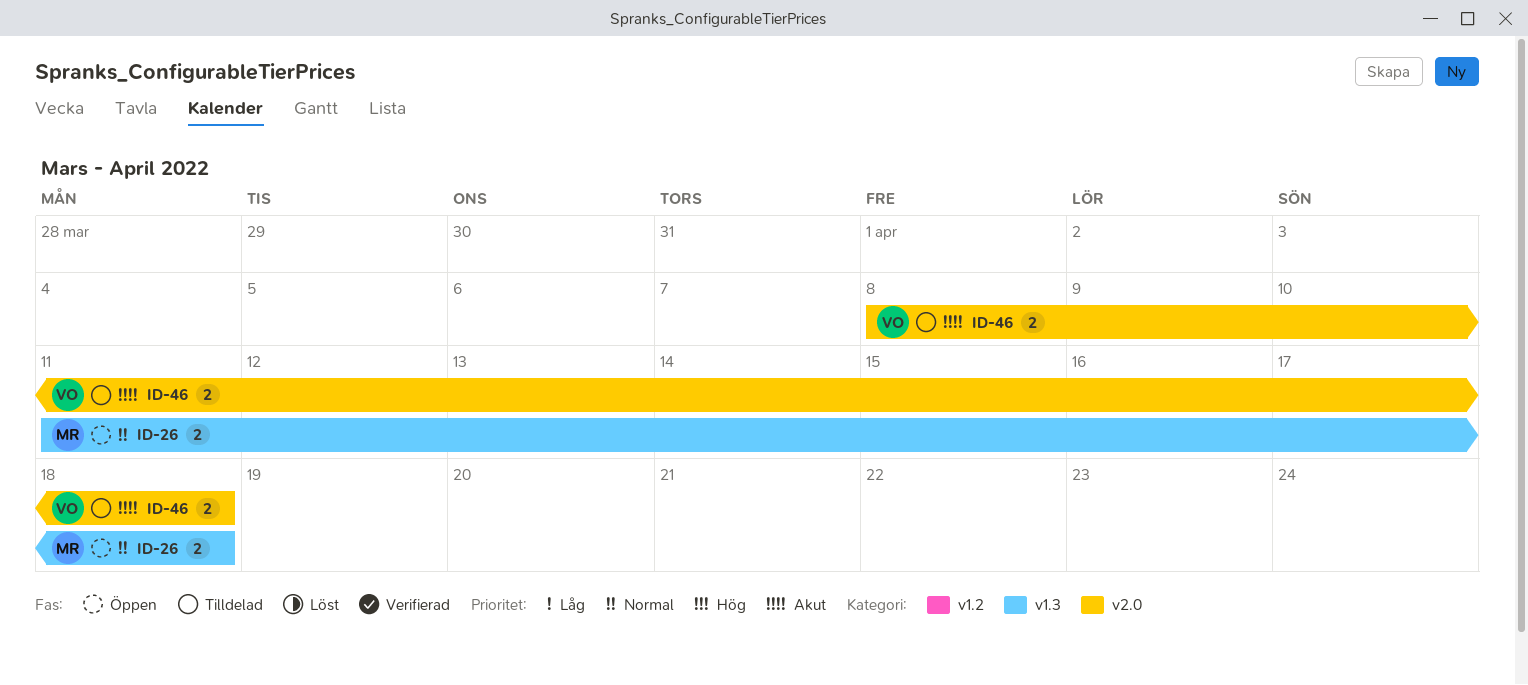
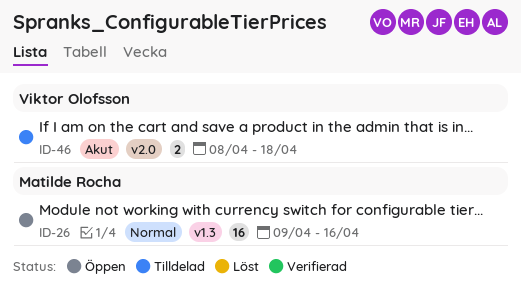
ID-26, estimate: 2 -> 16
ID-26, start: Apr 11 -> Apr 9
ID-26, due: Apr 18 -> Apr 16

